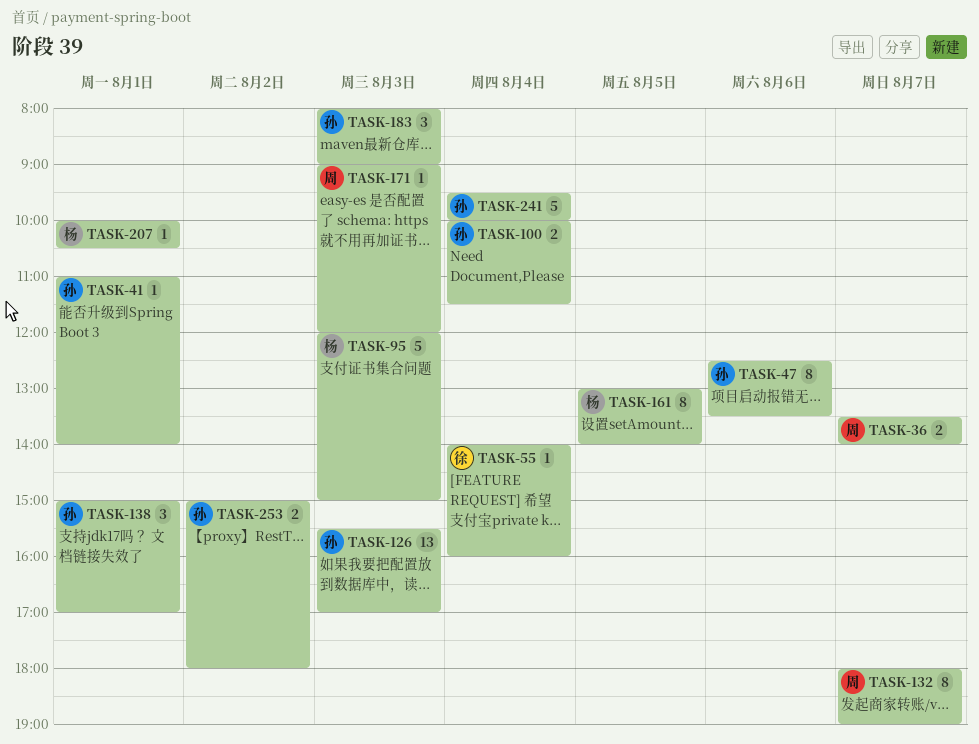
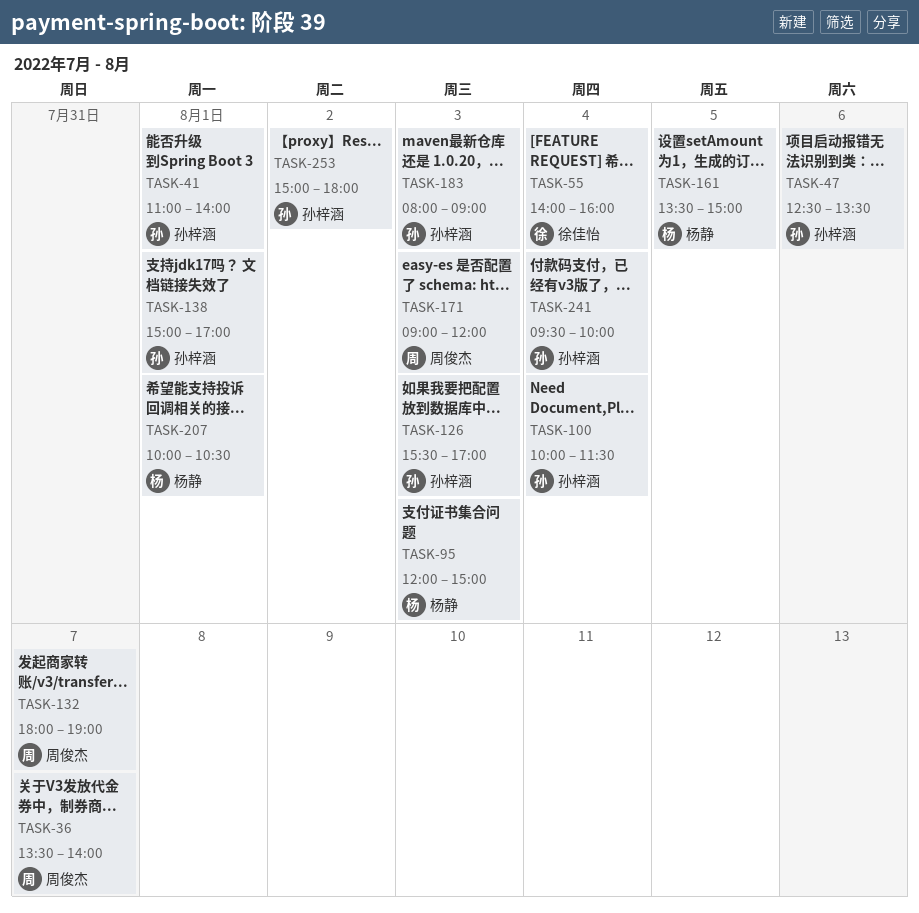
TASK-161, begins: 13:00 -> 13:30
TASK-161, ends: 14:00 -> 15:00

